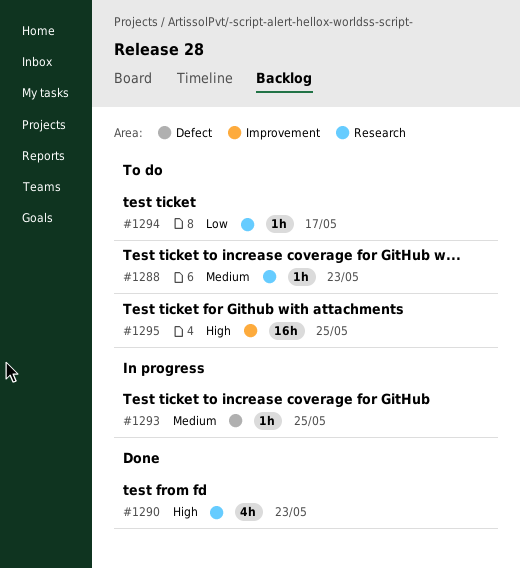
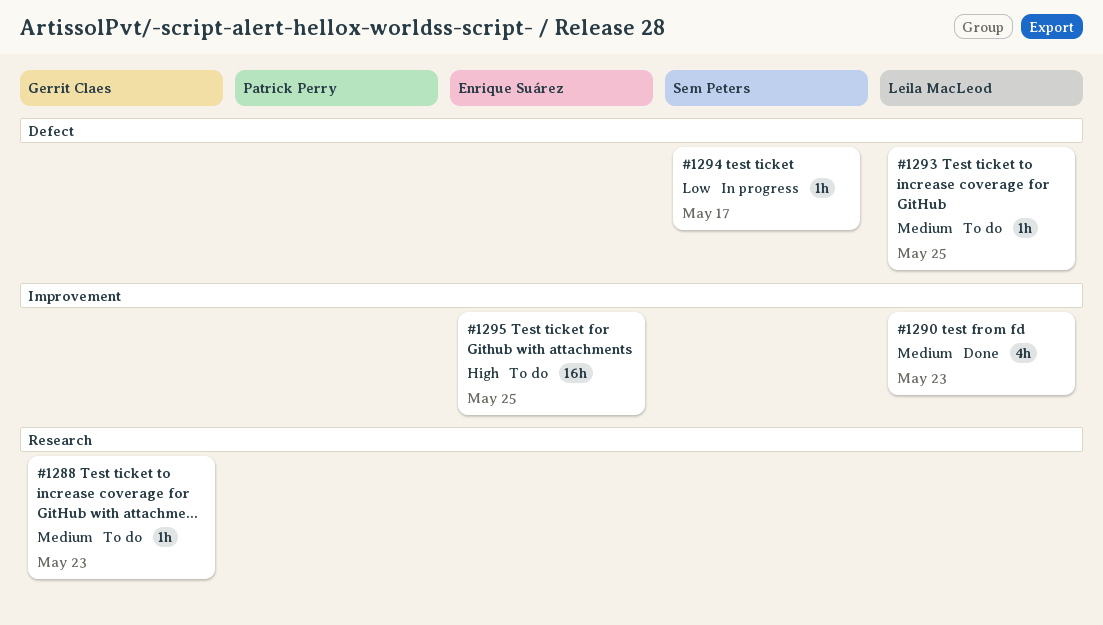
#1290, priority: High -> Medium
#1290, label: Research -> Improvement
#1293, status: In progress -> To do
#1294, status: To do -> In progress
#1294, label: Research -> Defect

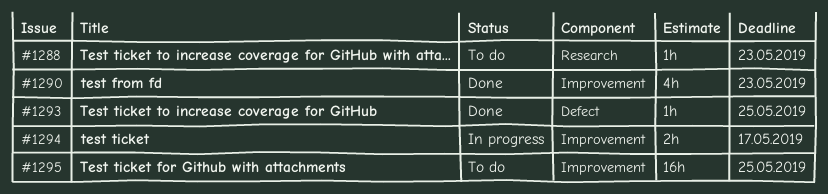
#1293, status: To do -> Done
#1294, label: Defect -> Improvement
#1294, estimate: 1h -> 2h

